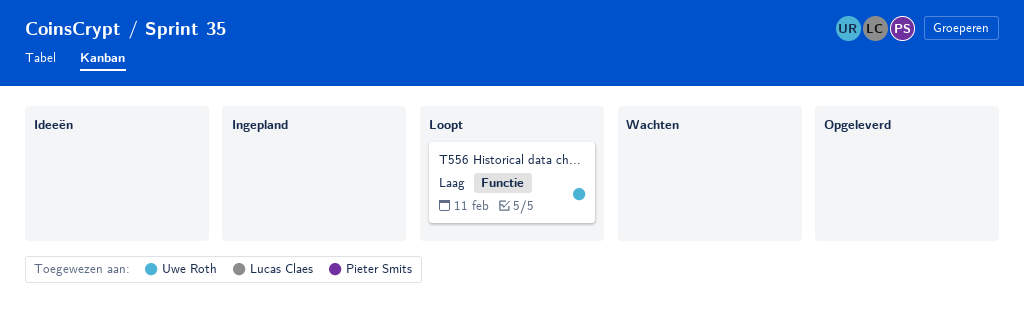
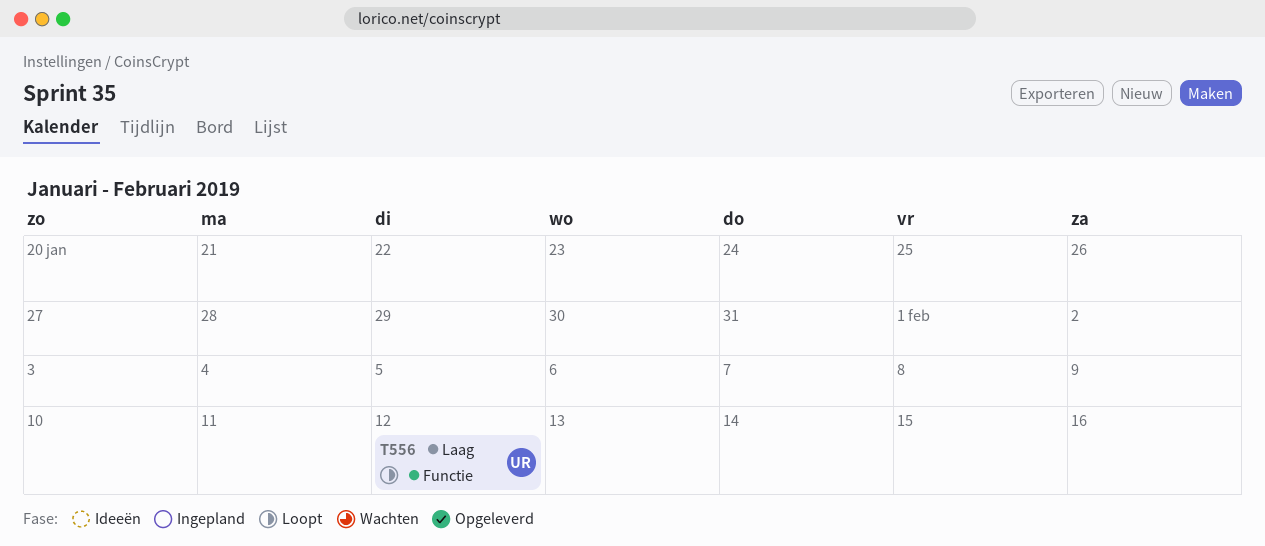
T556, due: Feb 11 -> Feb 12

